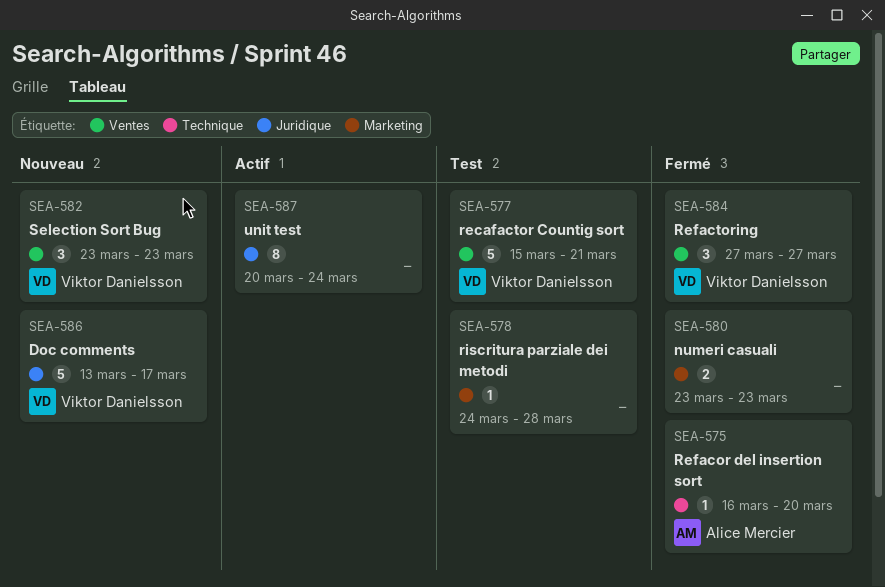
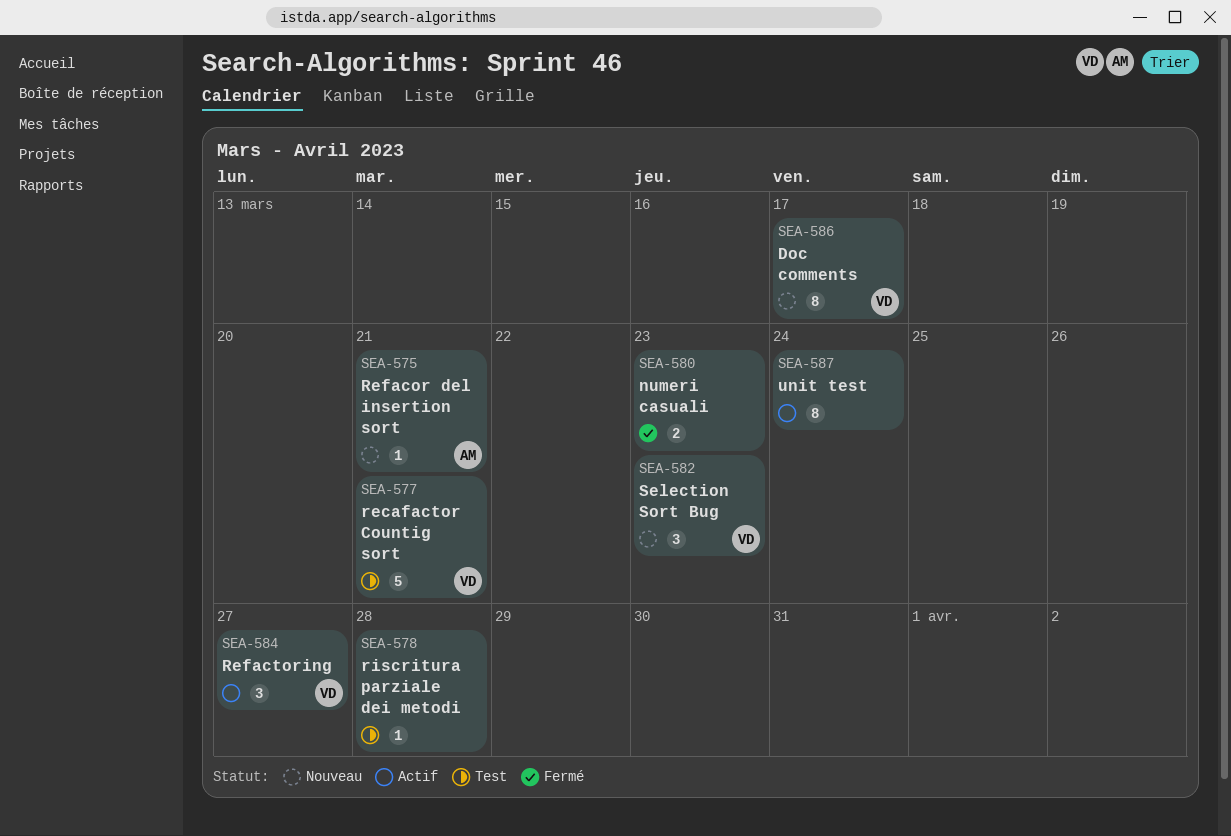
SEA-575, status: Fermé -> Nouveau
SEA-575, due: Mar 20 -> Mar 21
SEA-584, status: Fermé -> Actif
SEA-586, estimate: 5 -> 8

